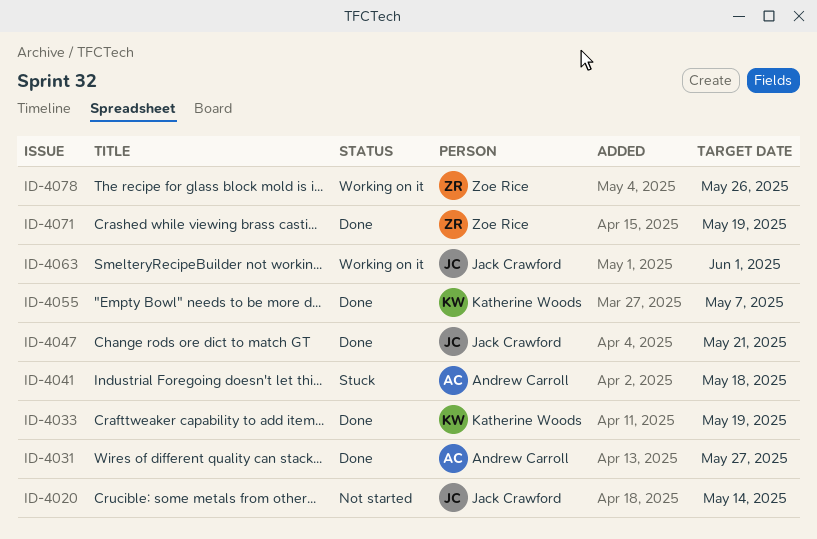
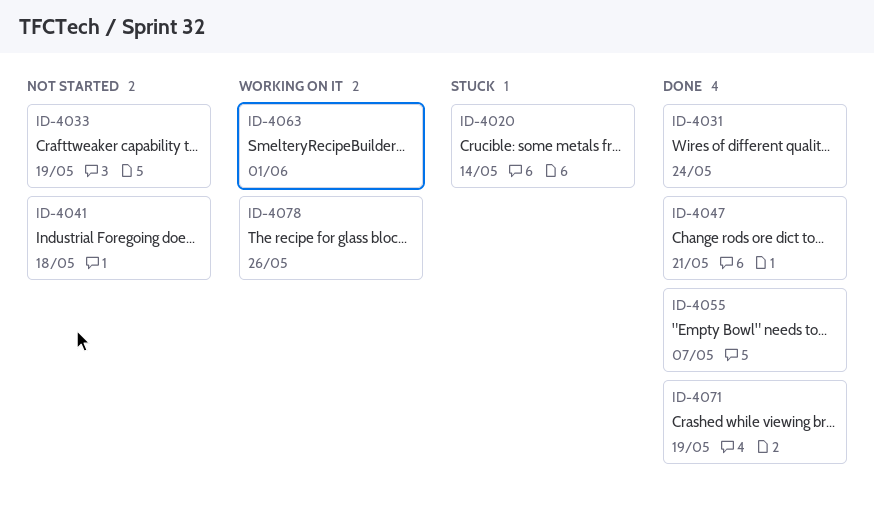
ID-4020, status: Not started -> Stuck
ID-4031, due: May 27 -> May 24
ID-4033, status: Done -> Not started
ID-4041, status: Stuck -> Not started

